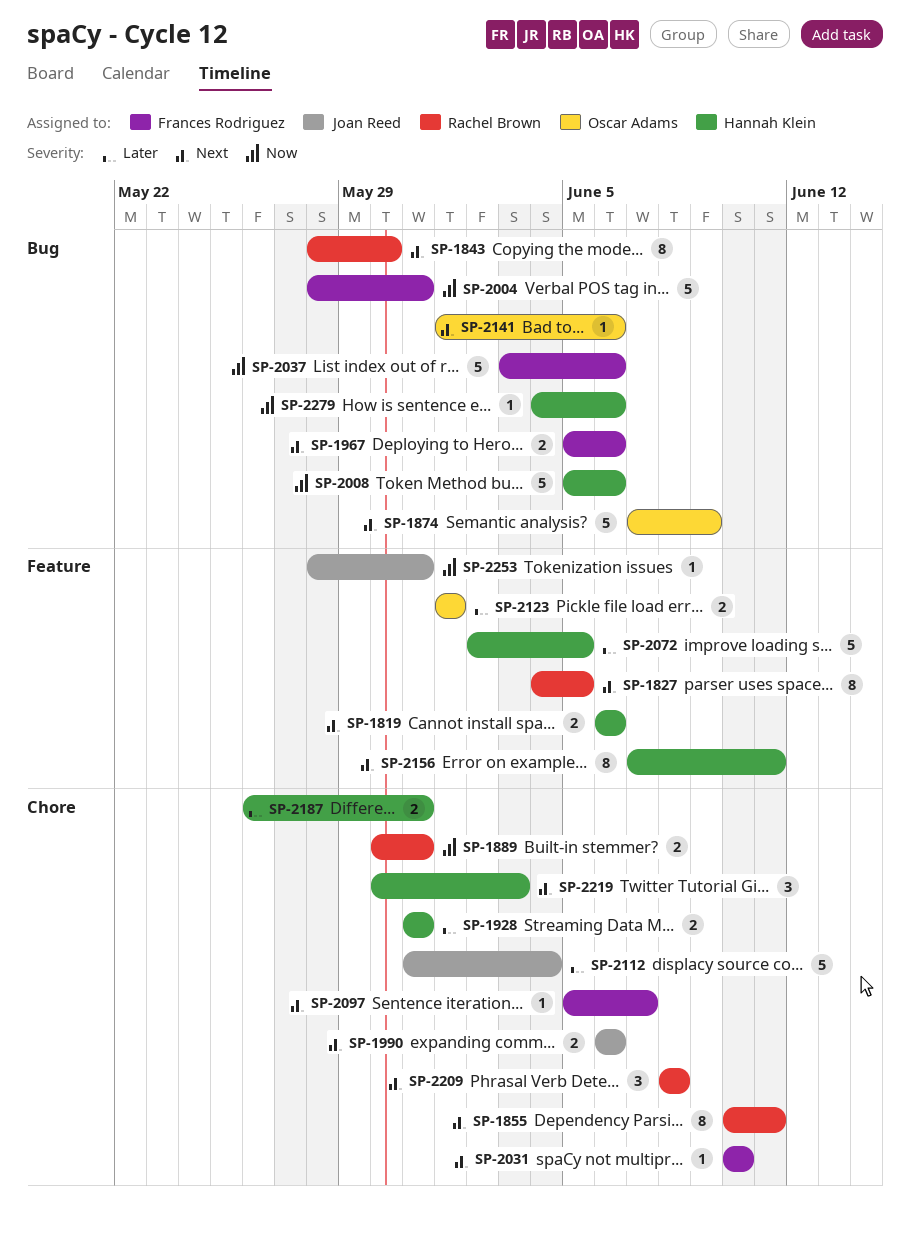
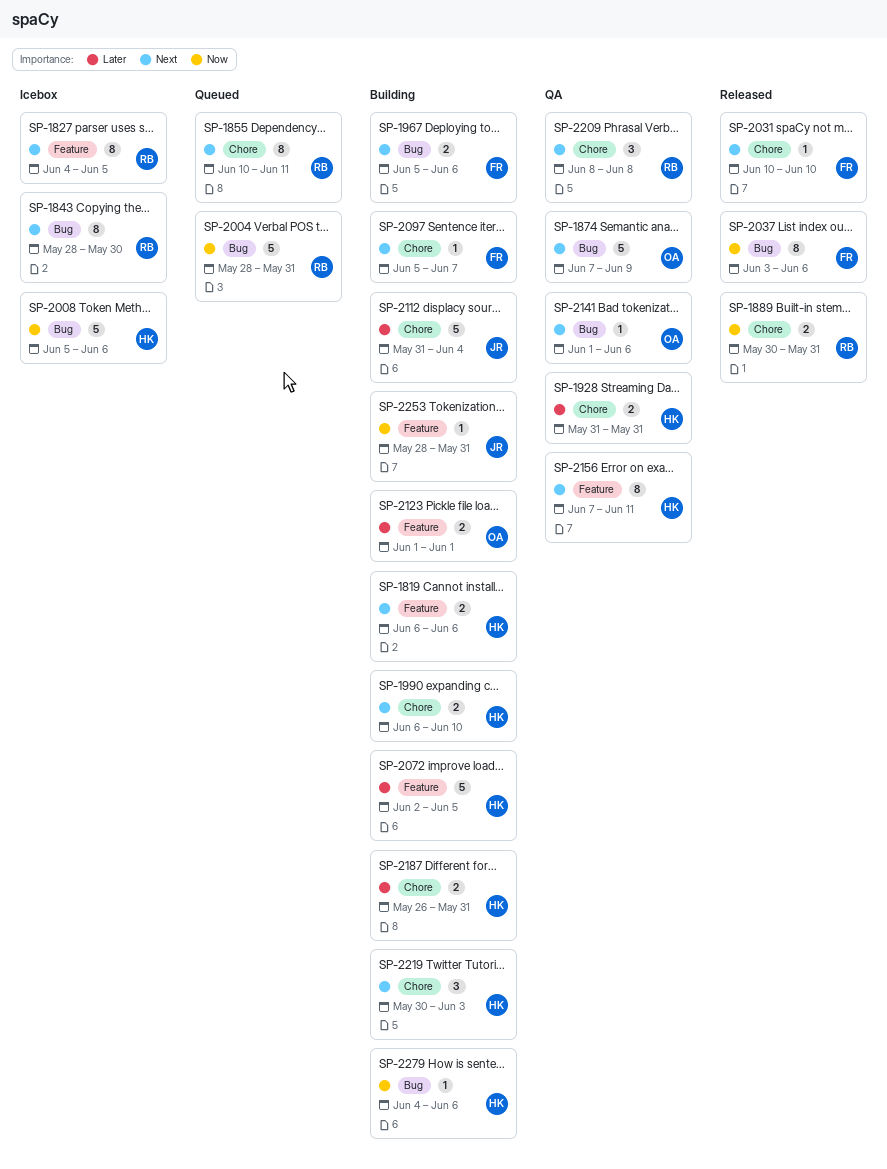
SP-1990, owner: Joan Reed -> Hannah Klein
SP-1990, due: Jun 6 -> Jun 10
SP-2004, owner: Frances Rodriguez -> Rachel Brown
SP-2037, estimate: 5 -> 8

